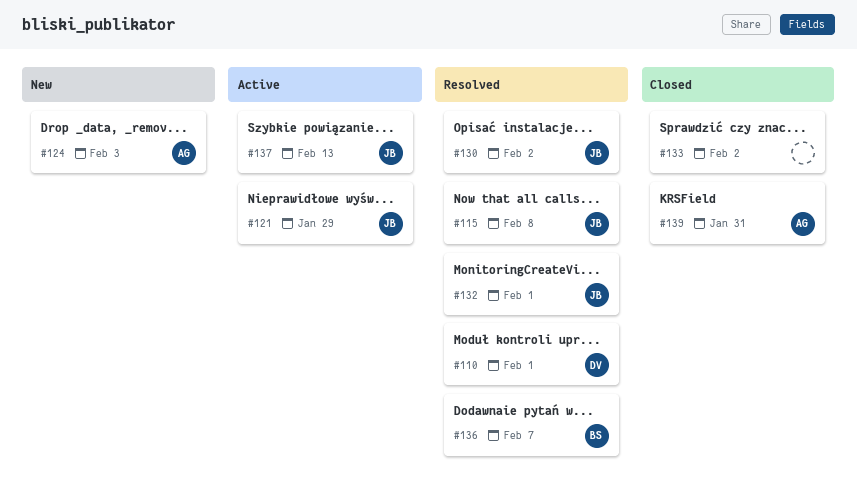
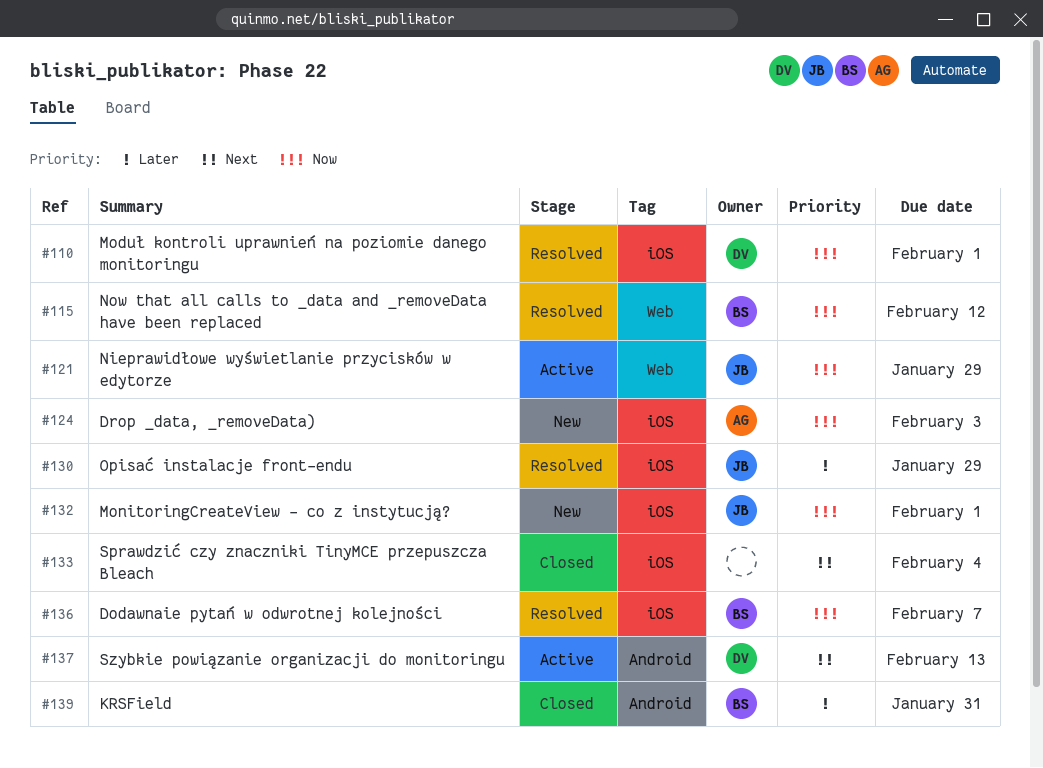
#115, owner: JB -> BS
#115, due: Feb 8 -> Feb 12
#130, due: Feb 2 -> Jan 29
#132, status: Resolved -> New
#133, due: Feb 2 -> Feb 4
#137, owner: JB -> DV
#139, owner: AG -> BS

